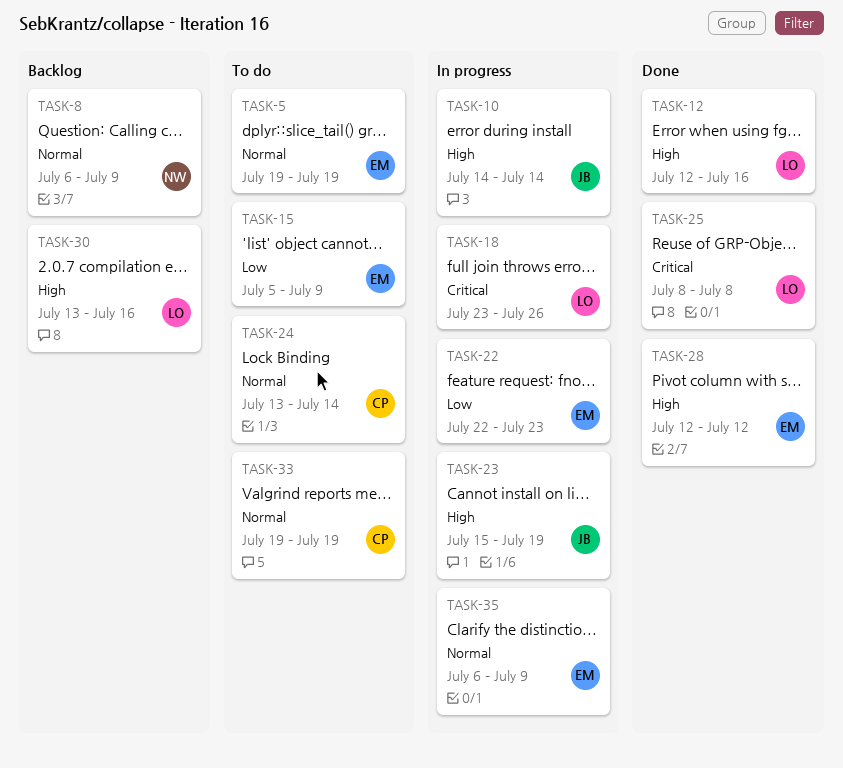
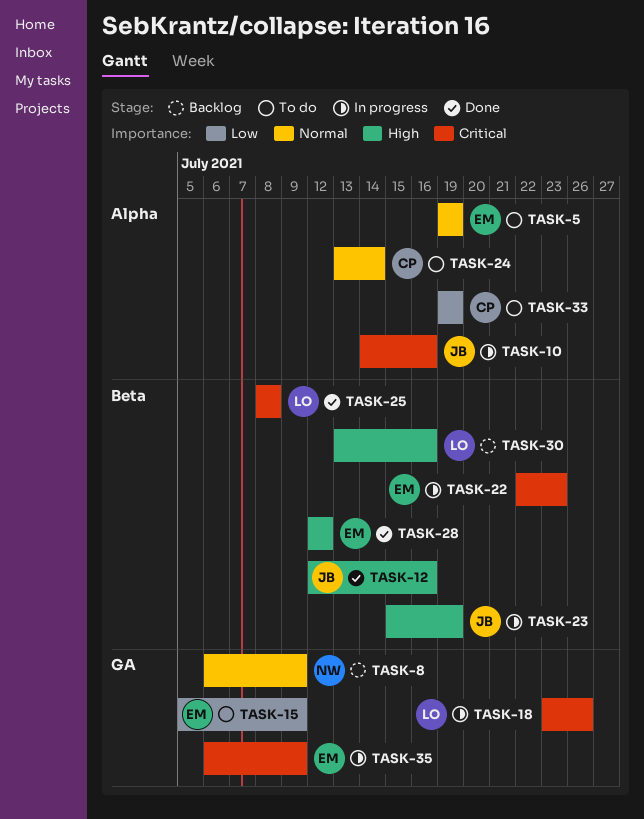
TASK-10, priority: High -> Critical
TASK-10, due: Jul 14 -> Jul 16
TASK-12, owner: LO -> JB
TASK-22, priority: Low -> Critical
TASK-33, priority: Normal -> Low
TASK-35, priority: Normal -> Critical

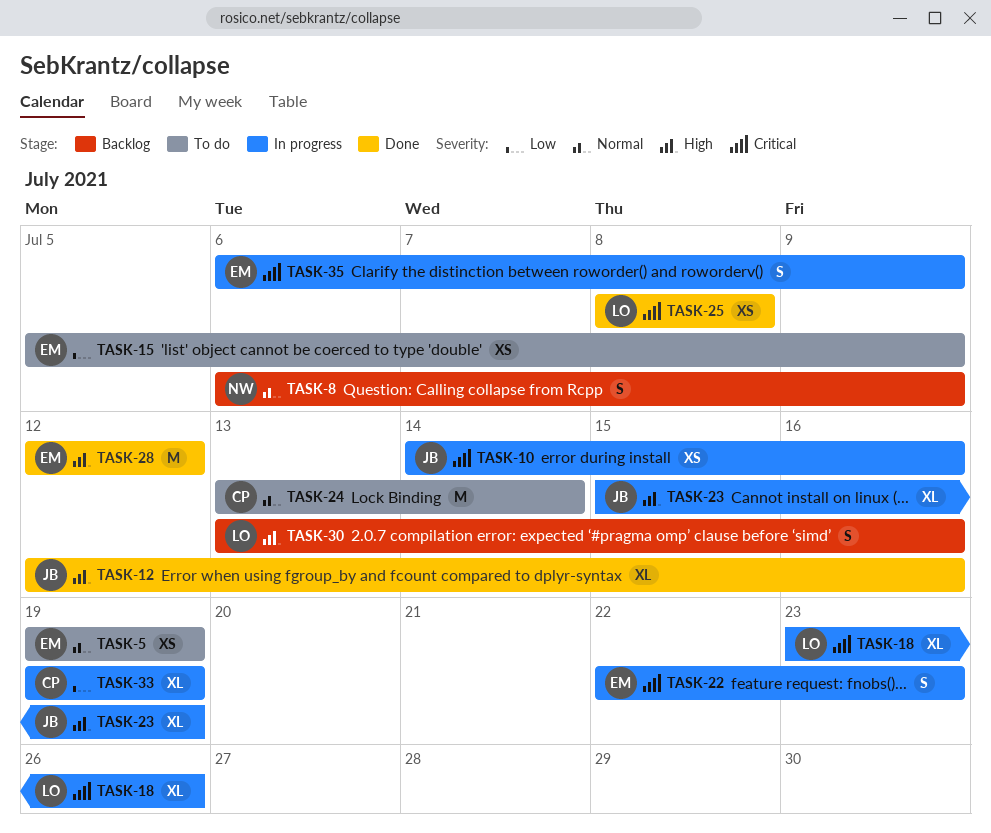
TASK-33, status: To do -> In progress

